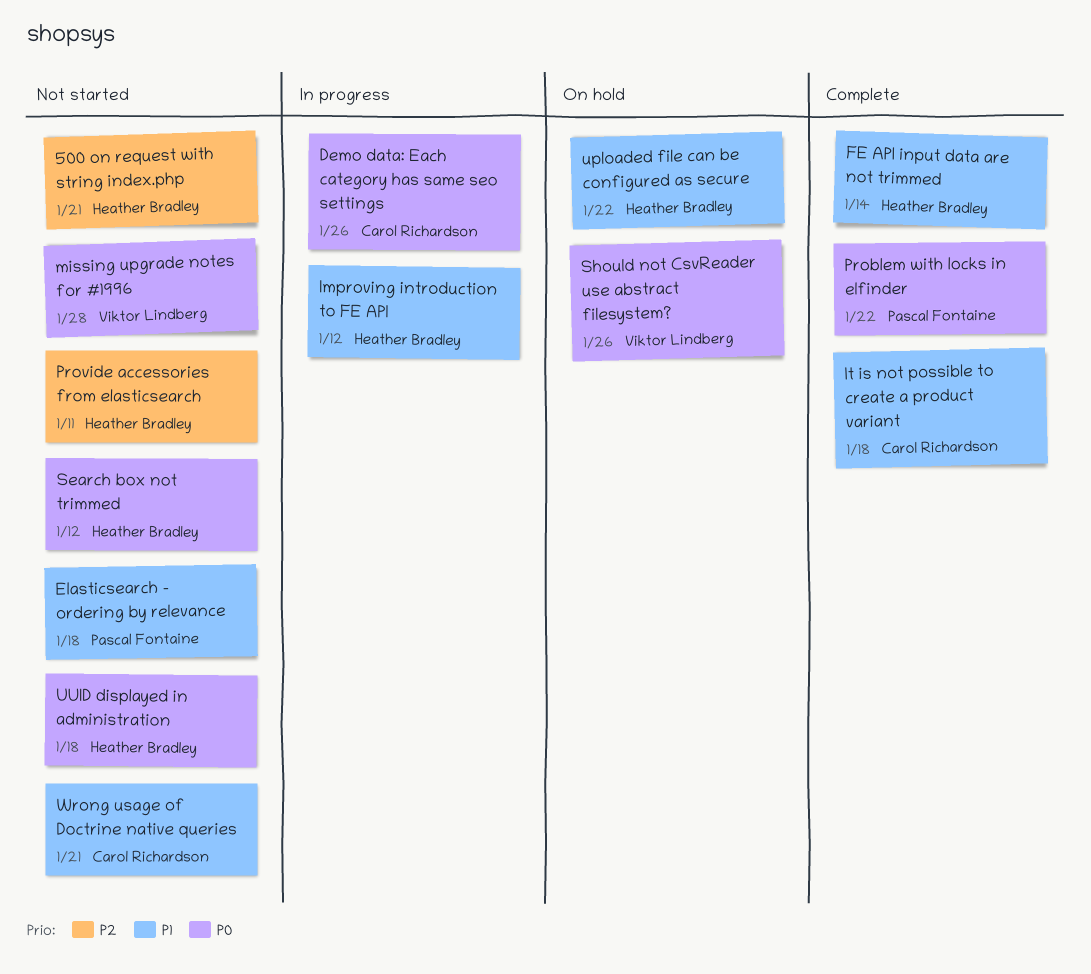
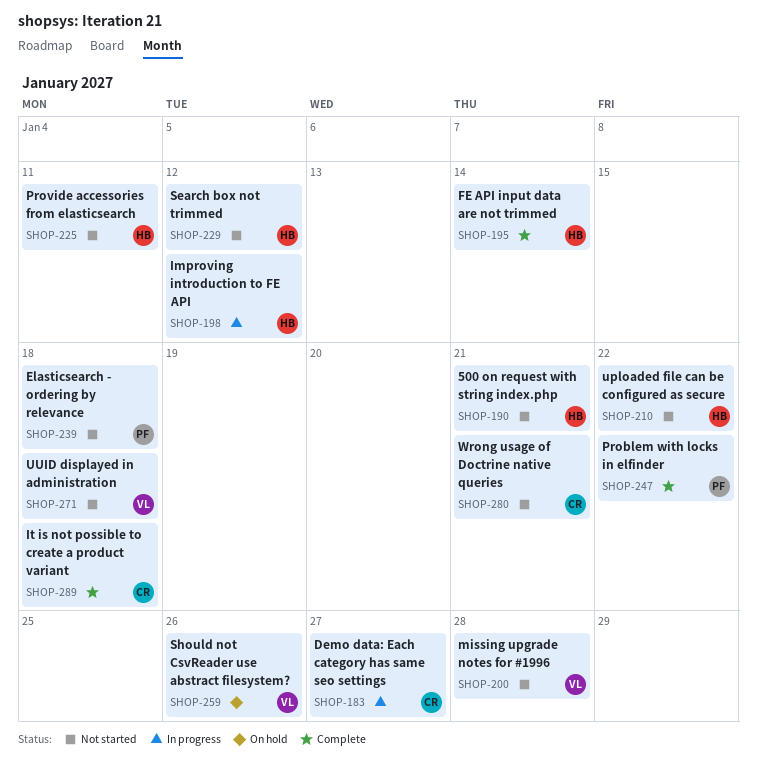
Demo data: Each category has same seo settings, due: Jan 26 -> Jan 27
uploaded file can be configured as secure, status: On hold -> Not started
UUID displayed in administration, owner: Heather Bradley -> Viktor Lindberg

